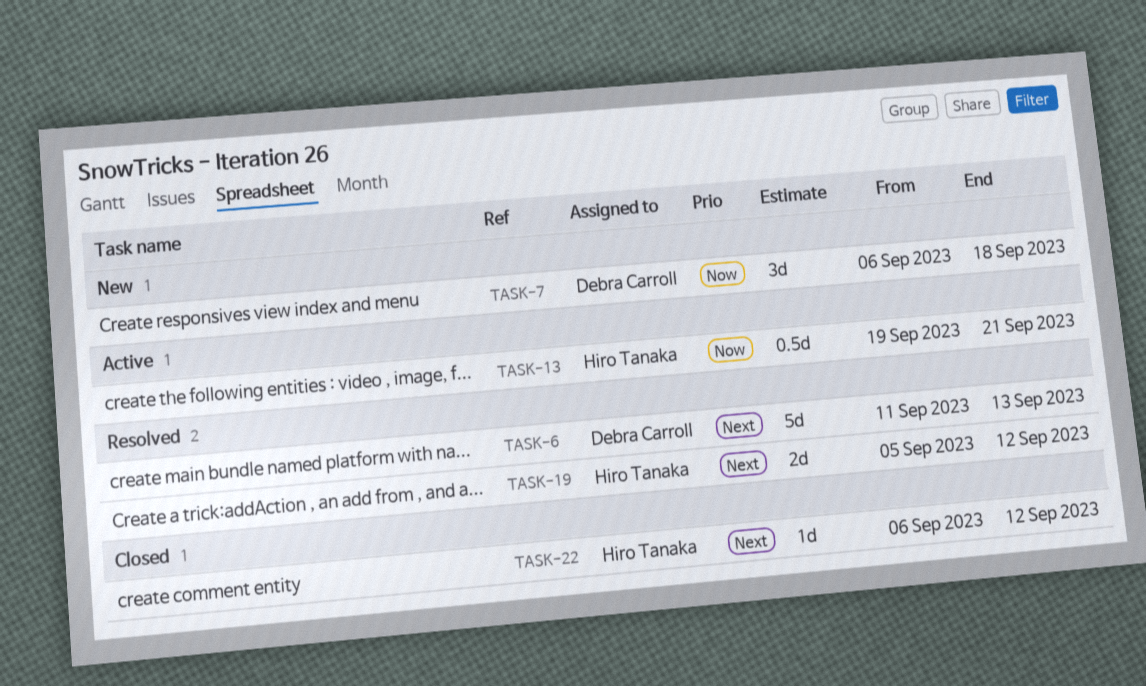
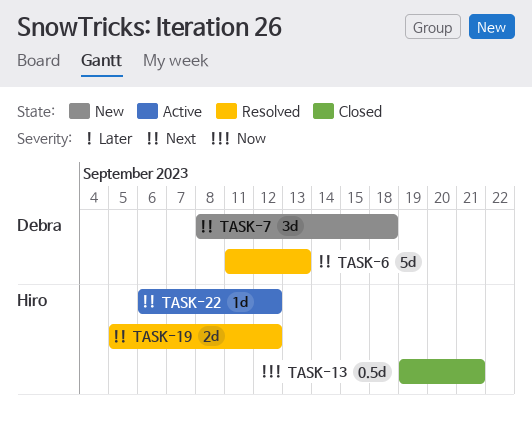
TASK-7, priority: Now -> Next
TASK-7, start: Sep 6 -> Sep 8
TASK-13, status: Active -> Closed
TASK-22, status: Closed -> Active

